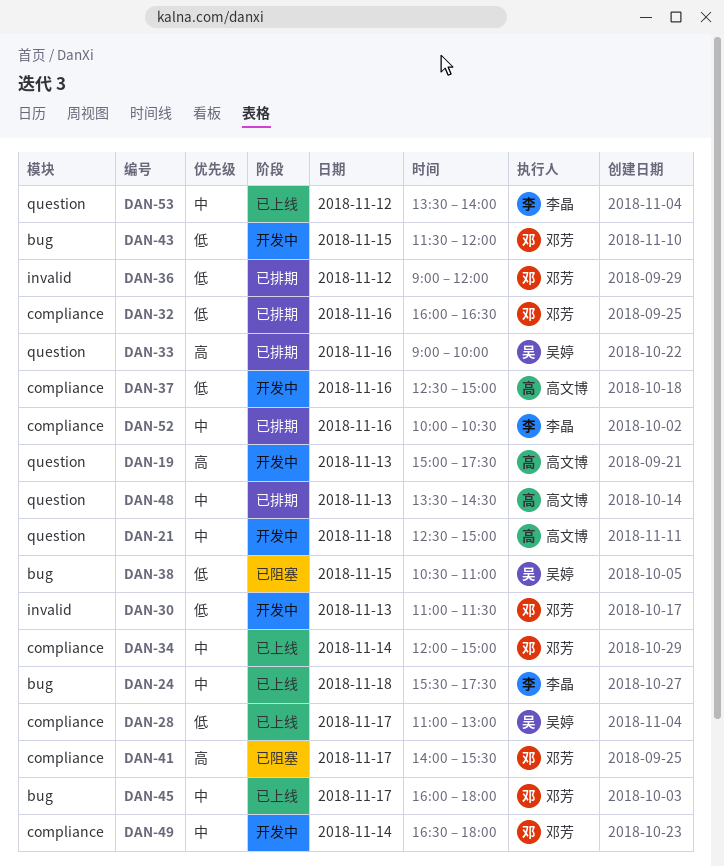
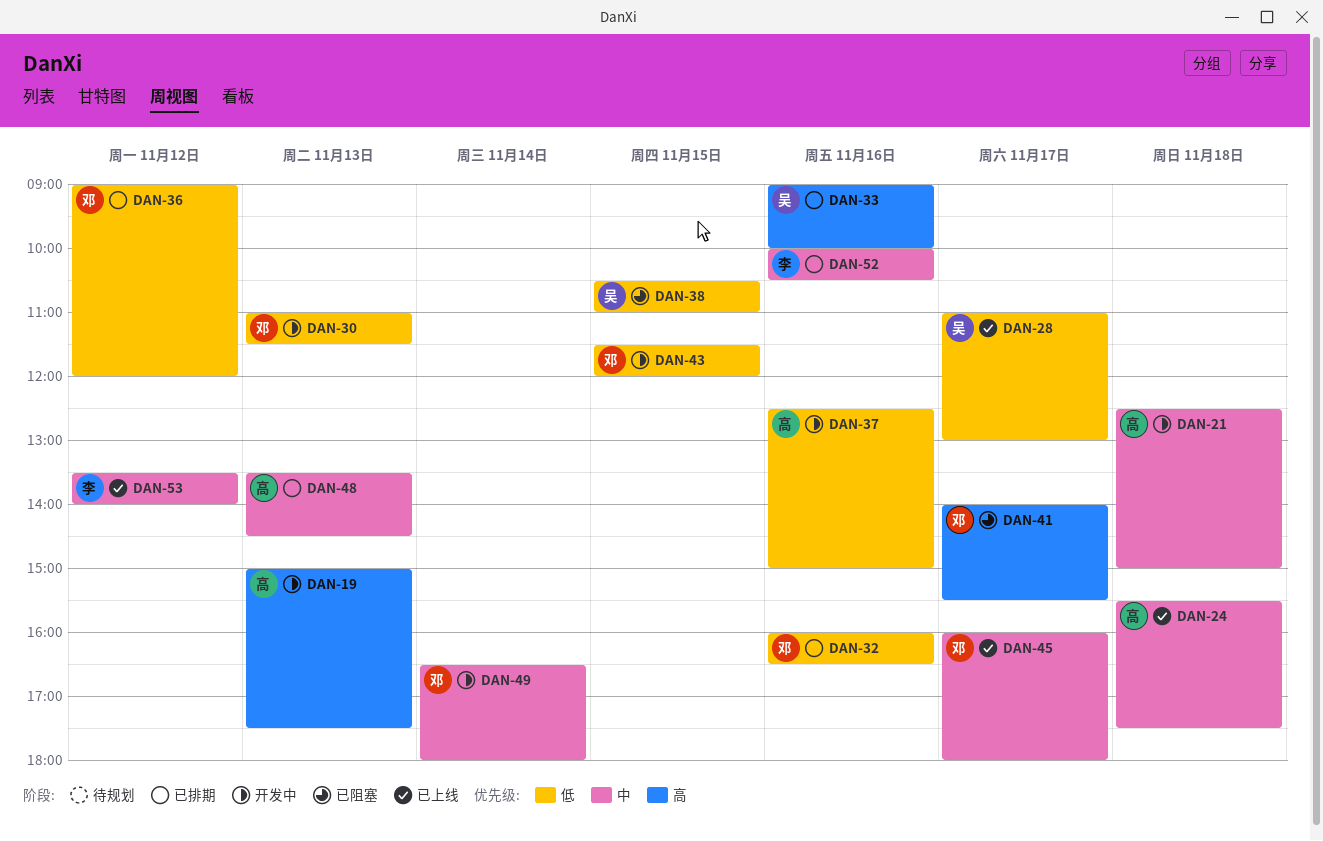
DAN-24, owner: 李晶 -> 高文博
DAN-34: present -> none

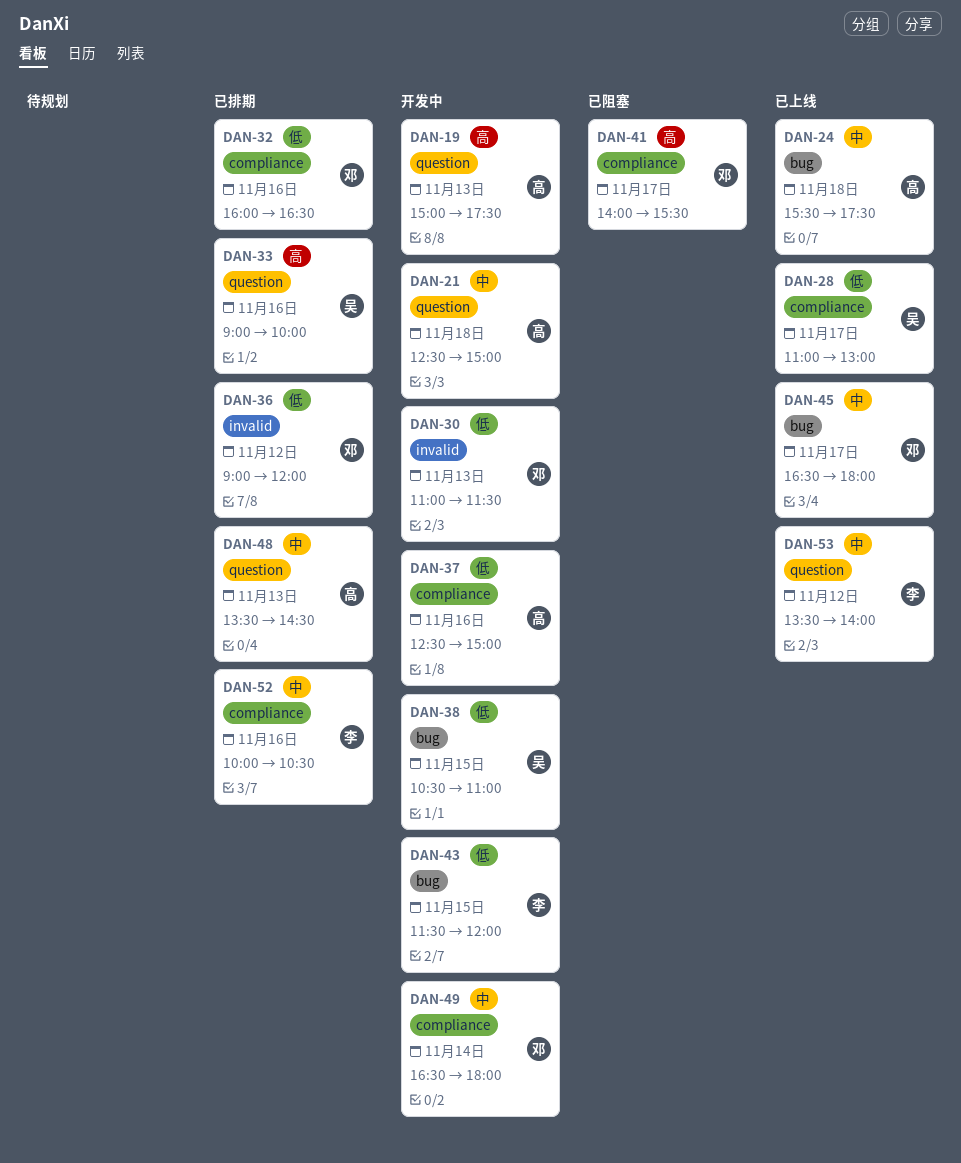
DAN-38, status: 已阻塞 -> 开发中
DAN-43, owner: 邓 -> 李
DAN-45, begins: 16:00 -> 16:30

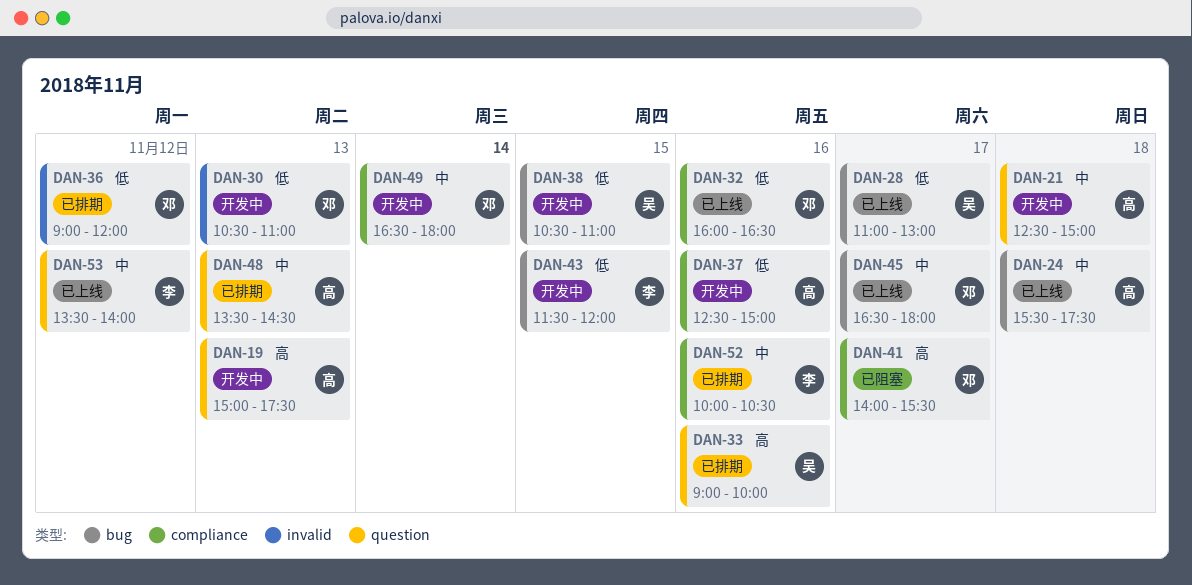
DAN-28, label: compliance -> bug
DAN-30, begins: 11:00 -> 10:30
DAN-30, ends: 11:30 -> 11:00
DAN-32, status: 已排期 -> 已上线

